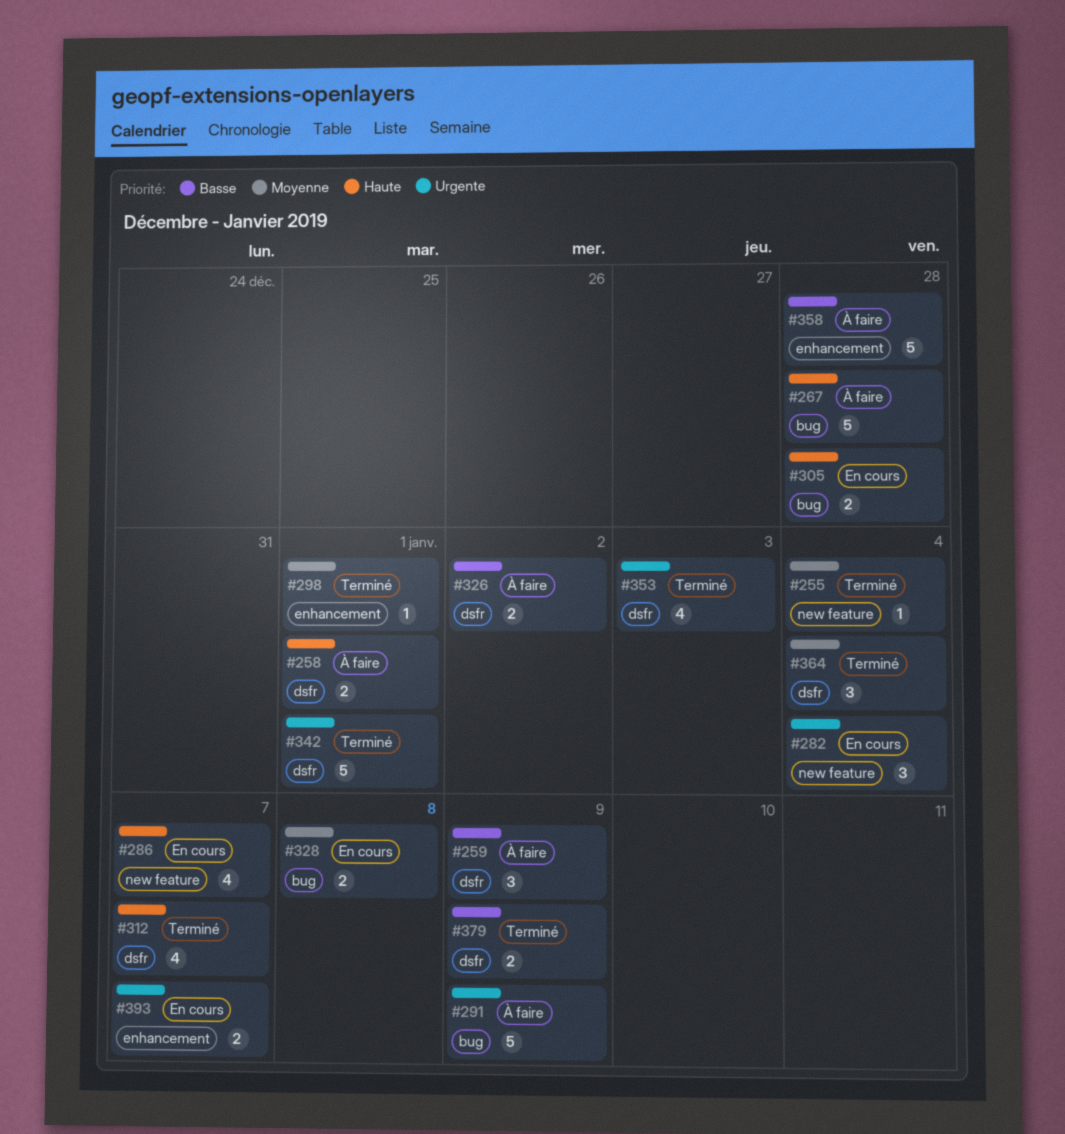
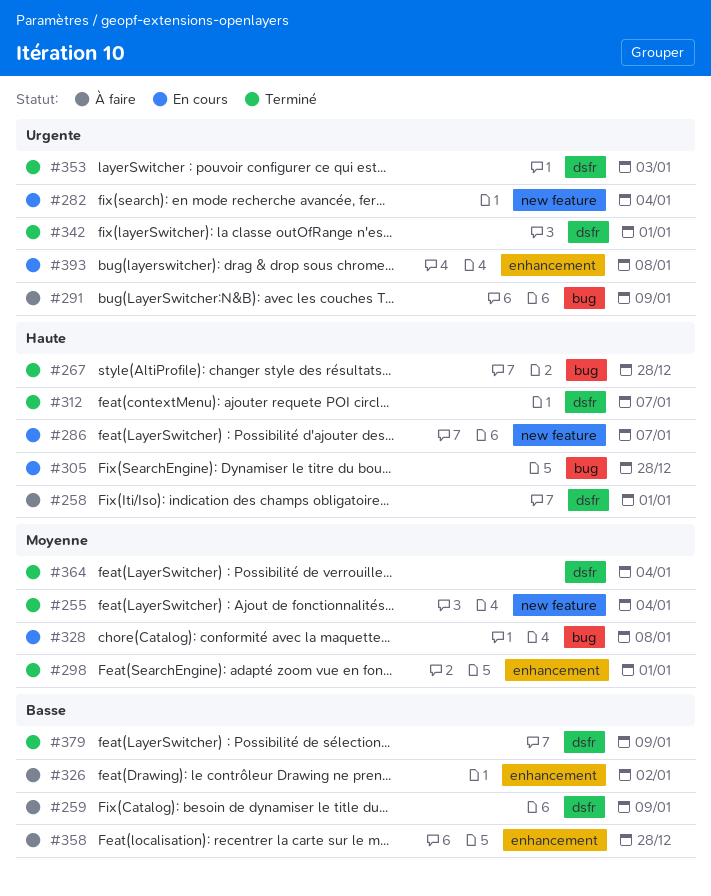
#267, status: À faire -> Terminé
#326, label: dsfr -> enhancement
#393, due: Jan 7 -> Jan 8

